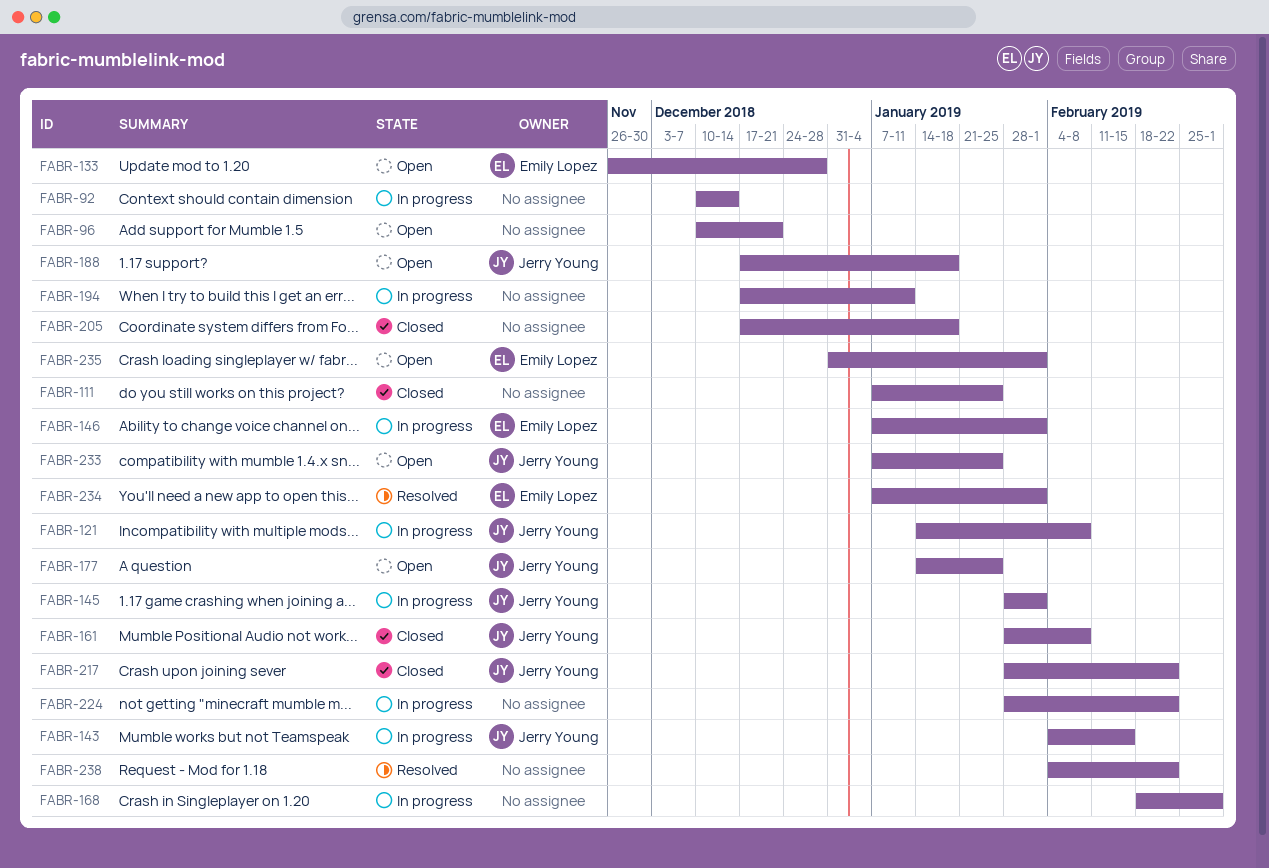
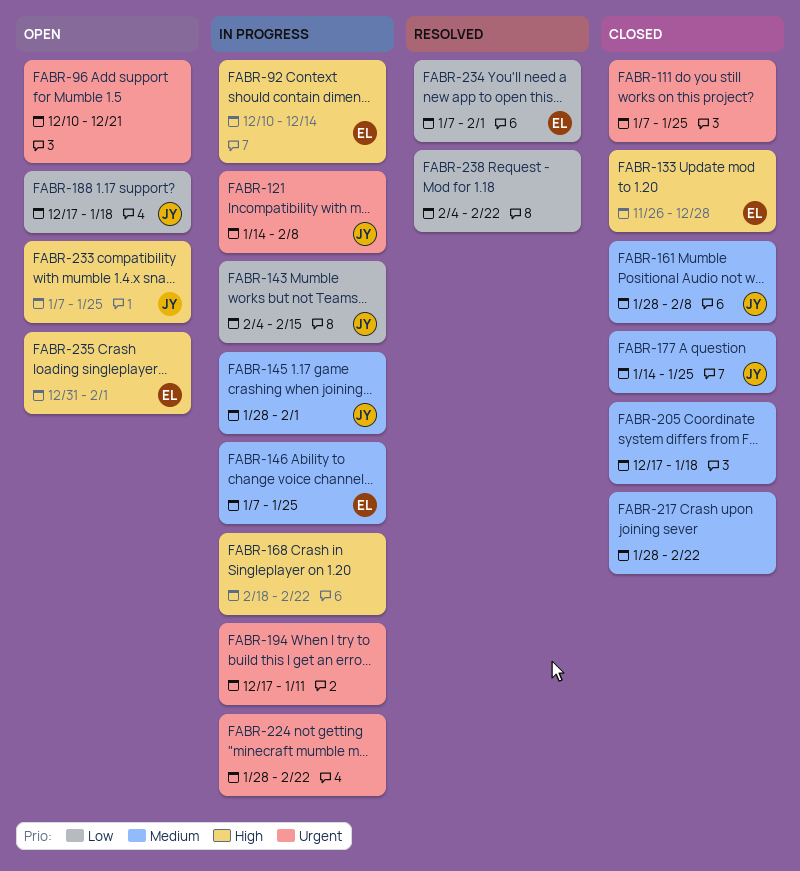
FABR-92, owner: none -> Emily Lopez
FABR-133, status: Open -> Closed
FABR-146, due: Feb 1 -> Jan 25
FABR-168, due: Mar 1 -> Feb 22
FABR-177, status: Open -> Closed
FABR-217, owner: Jerry Young -> none

